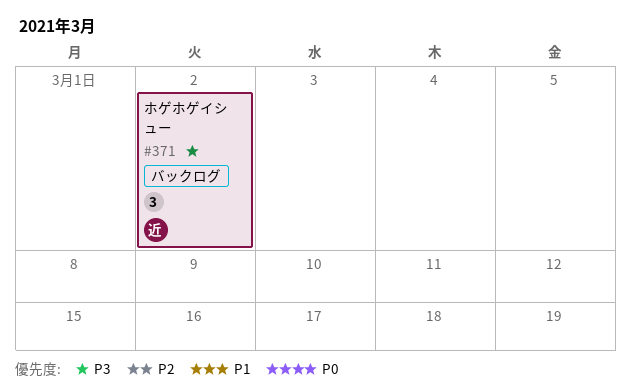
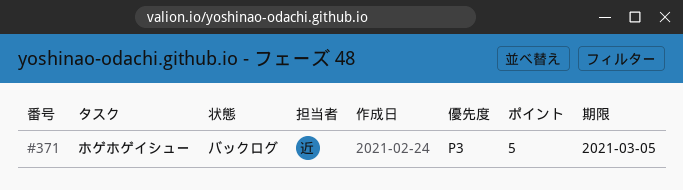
#371, estimate: 3 -> 5
#371, due: Mar 2 -> Mar 5

